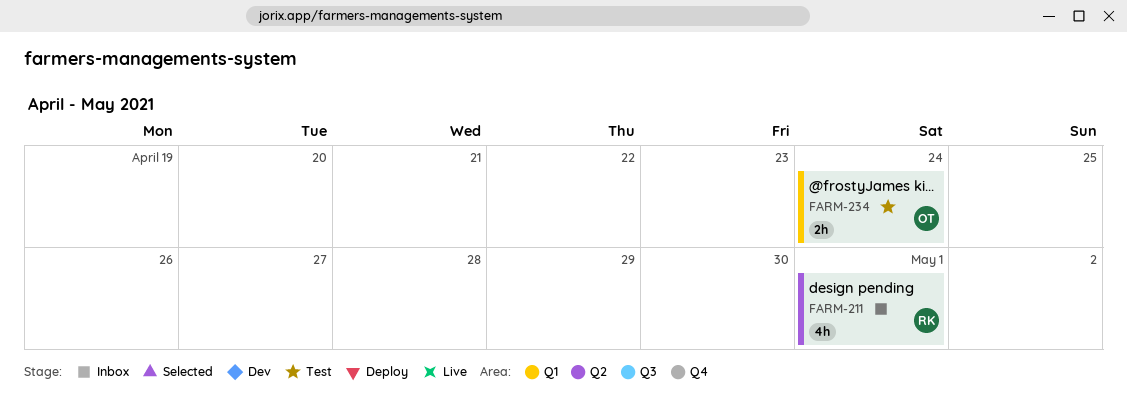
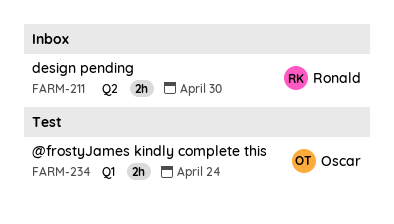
FARM-211, estimate: 4h -> 2h
FARM-211, due: May 1 -> Apr 30

